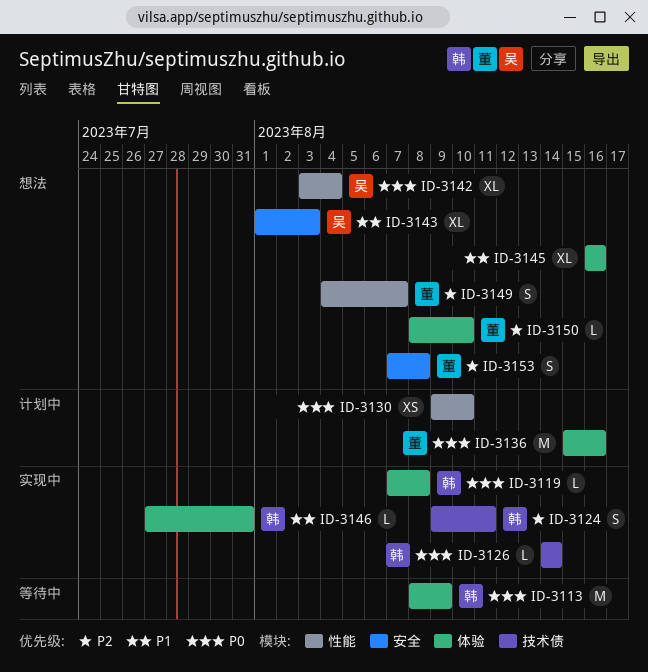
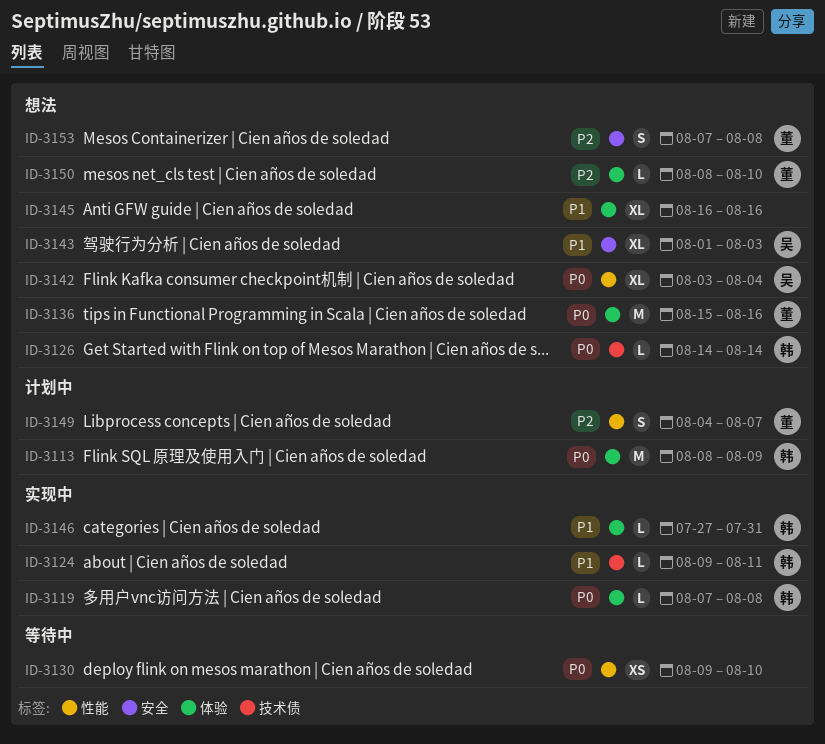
ID-3113, status: 等待中 -> 计划中
ID-3124, priority: P2 -> P1
ID-3124, estimate: S -> L
ID-3126, status: 实现中 -> 想法
ID-3130, status: 计划中 -> 等待中
ID-3136, status: 计划中 -> 想法
ID-3149, status: 想法 -> 计划中

